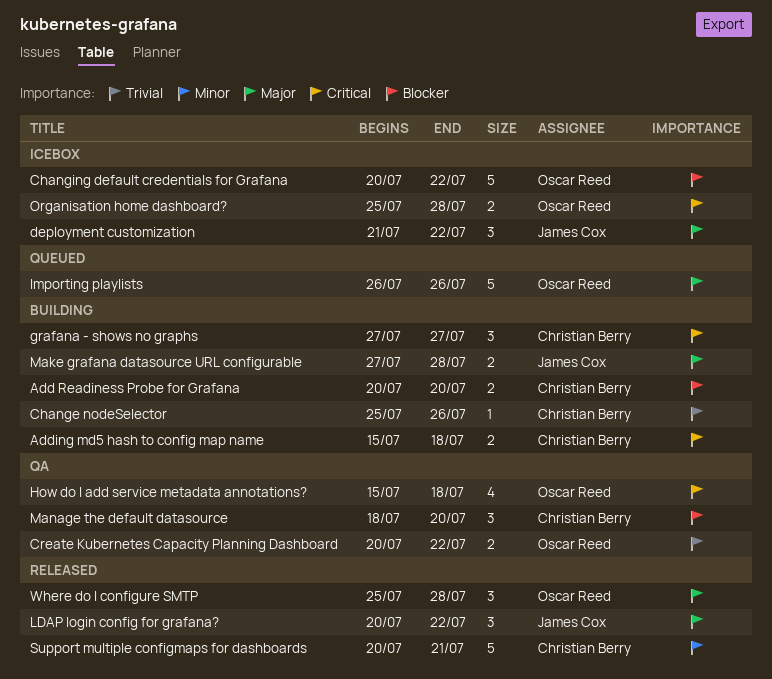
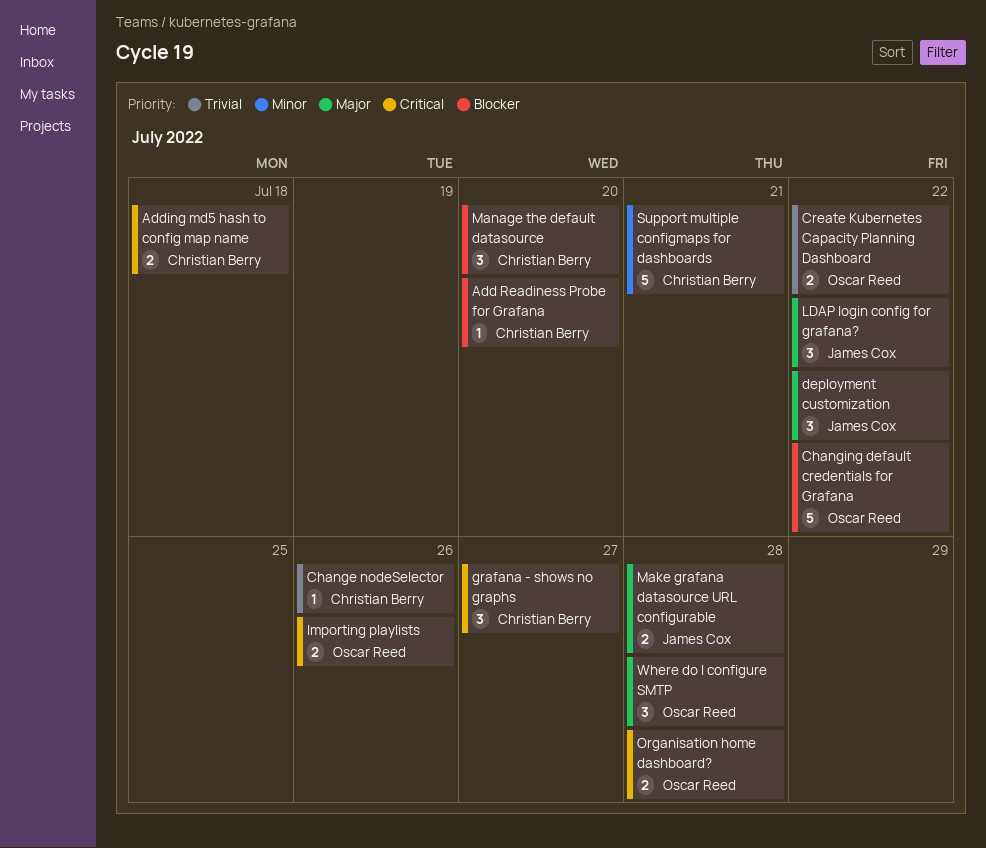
Add Readiness Probe for Grafana, estimate: 2 -> 1
How do I add service metadata annotations?: present -> none
Importing playlists, priority: Major -> Critical
Importing playlists, estimate: 5 -> 2

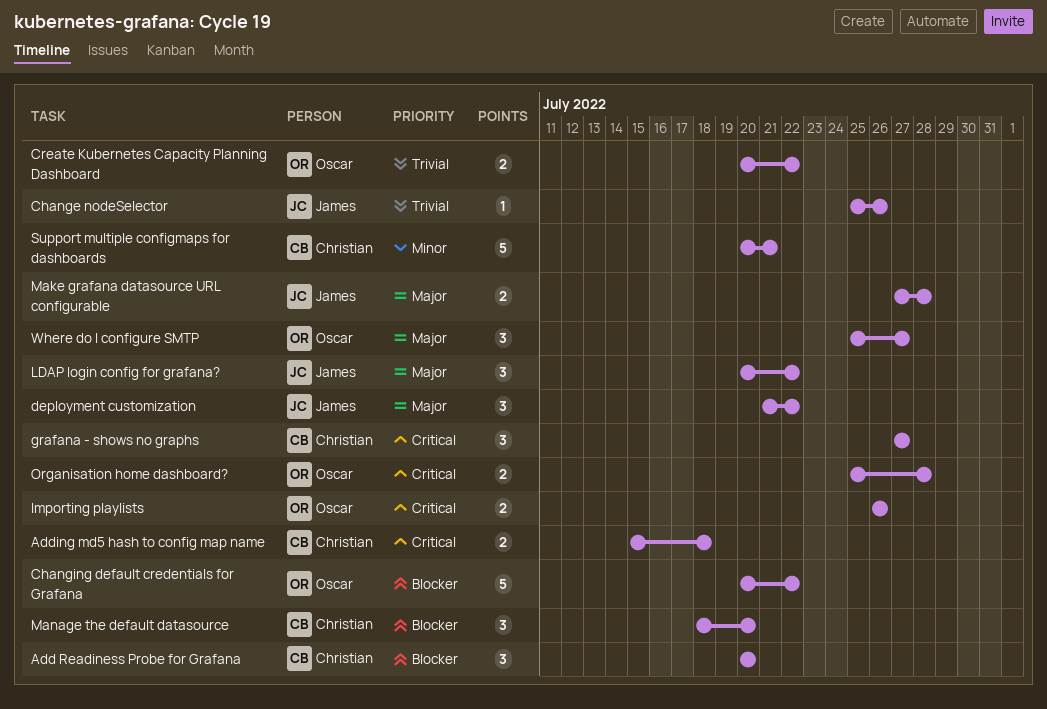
Add Readiness Probe for Grafana, estimate: 1 -> 3
Change nodeSelector, owner: Christian Berry -> James Cox
Where do I configure SMTP, due: Jul 28 -> Jul 27

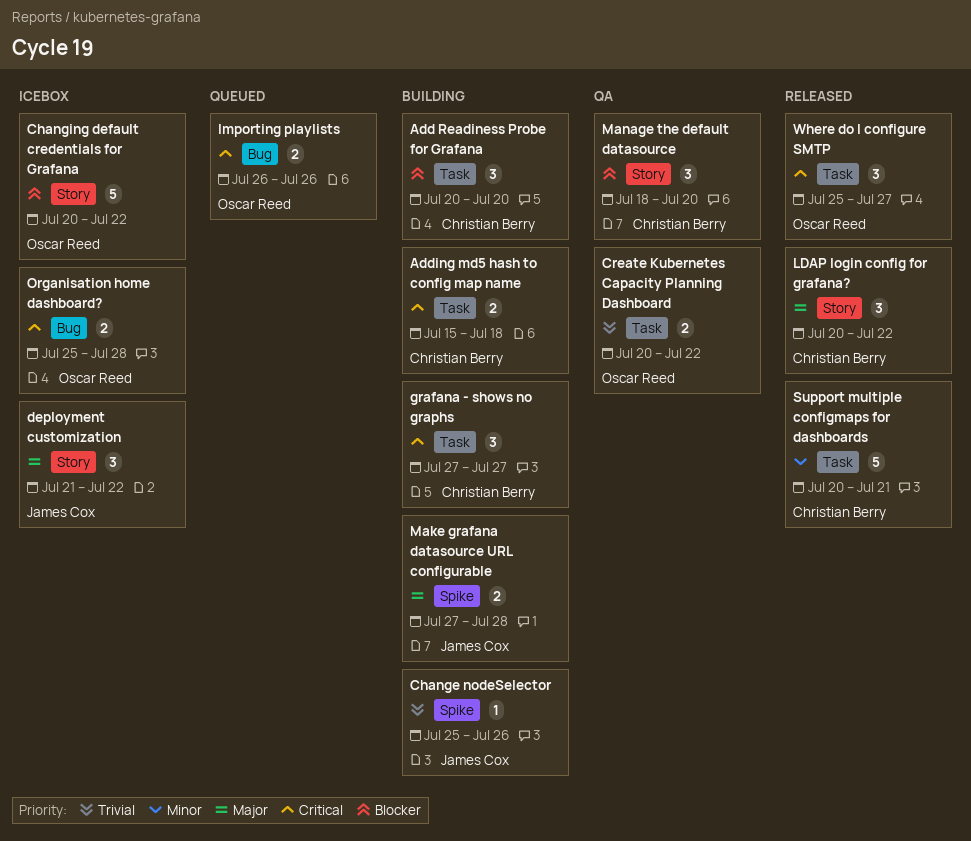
LDAP login config for grafana?, owner: James Cox -> Christian Berry
Where do I configure SMTP, priority: Major -> Critical

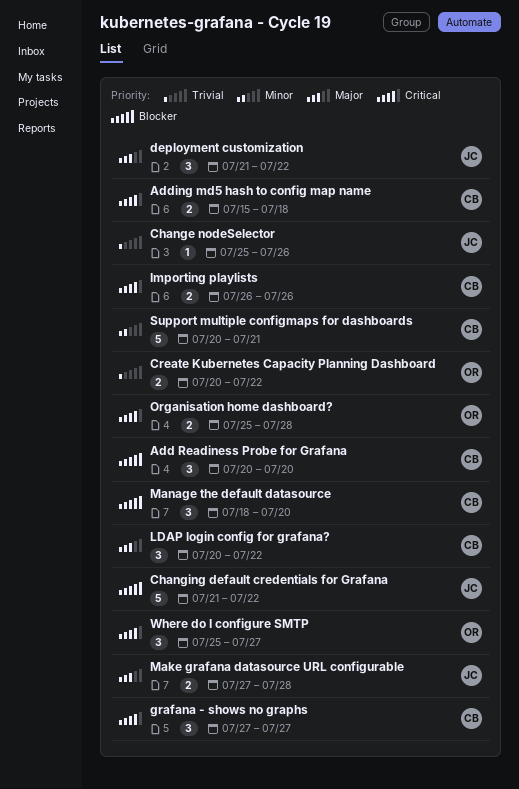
Changing default credentials for Grafana, owner: Oscar Reed -> James Cox
Changing default credentials for Grafana, start: Jul 20 -> Jul 21
Importing playlists, owner: Oscar Reed -> Christian Berry

